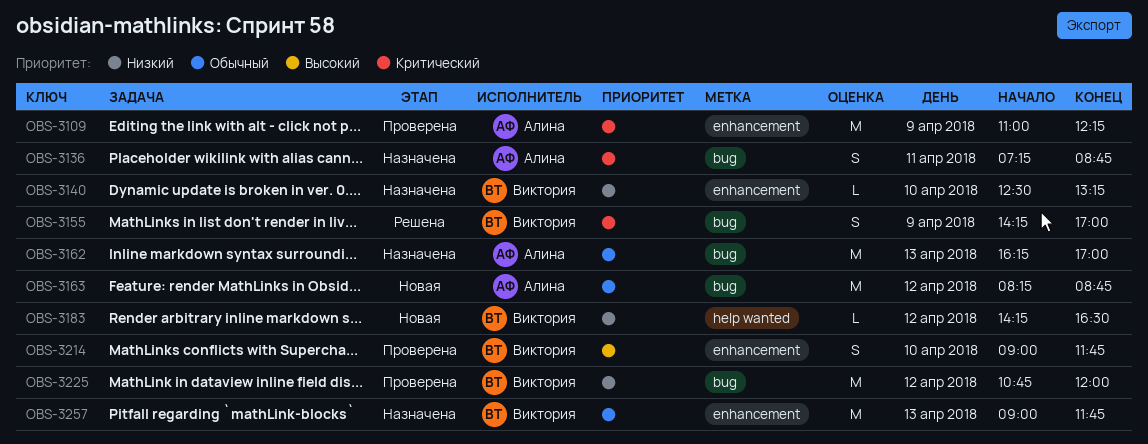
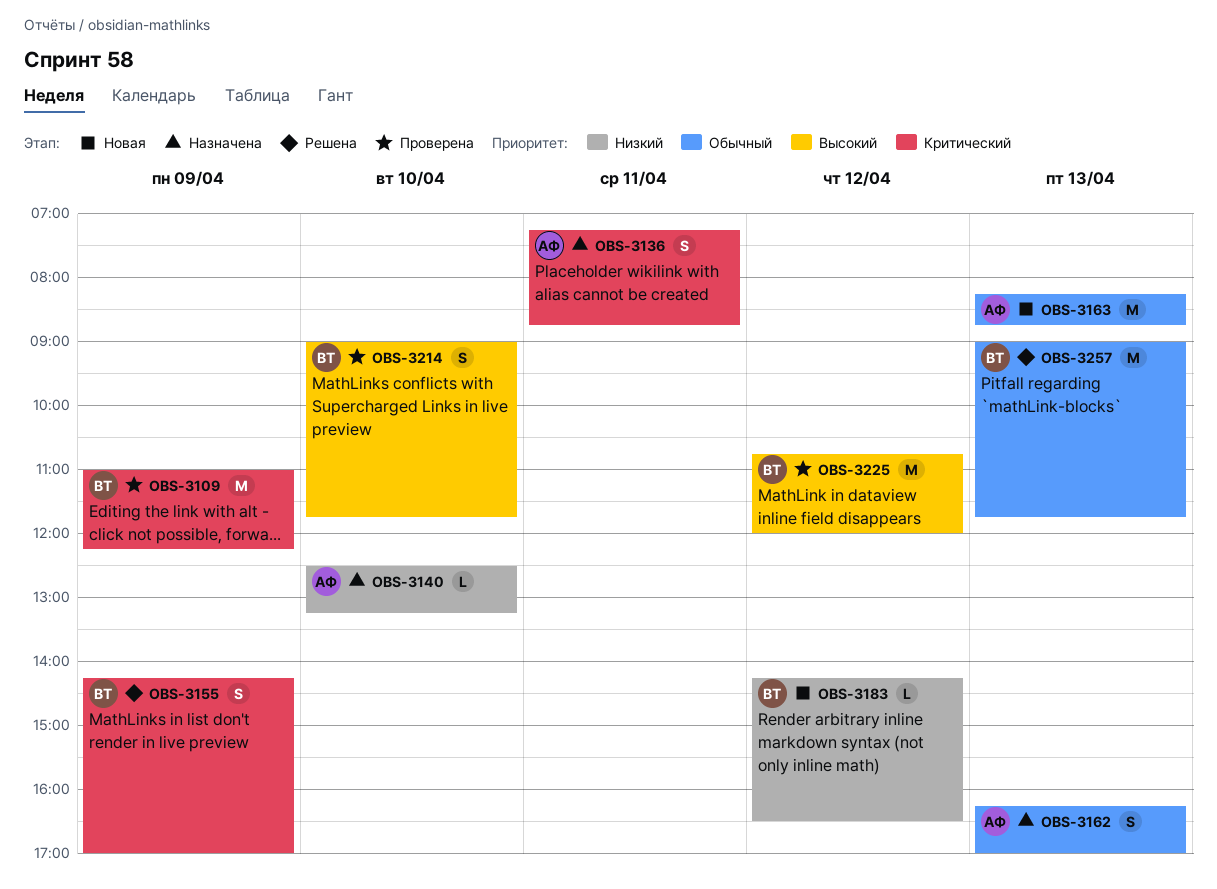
OBS-3109, owner: Алина -> Виктория
OBS-3140, owner: Виктория -> Алина
OBS-3162, estimate: M -> S
OBS-3163, day: Apr 12 -> Apr 13
OBS-3225, priority: Низкий -> Высокий
OBS-3257, status: Назначена -> Решена

